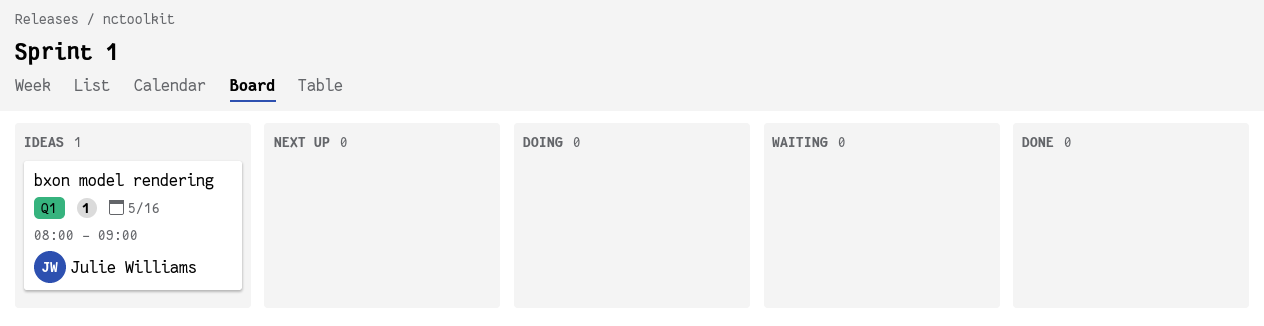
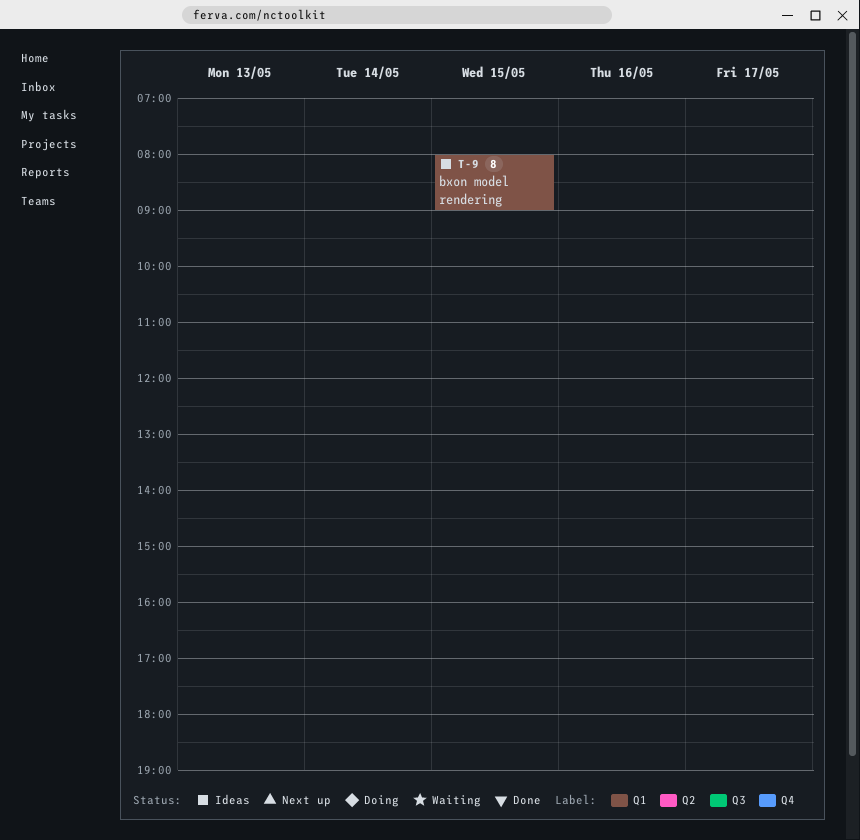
bxon model rendering, estimate: 1 -> 8
bxon model rendering, day: May 16 -> May 15

